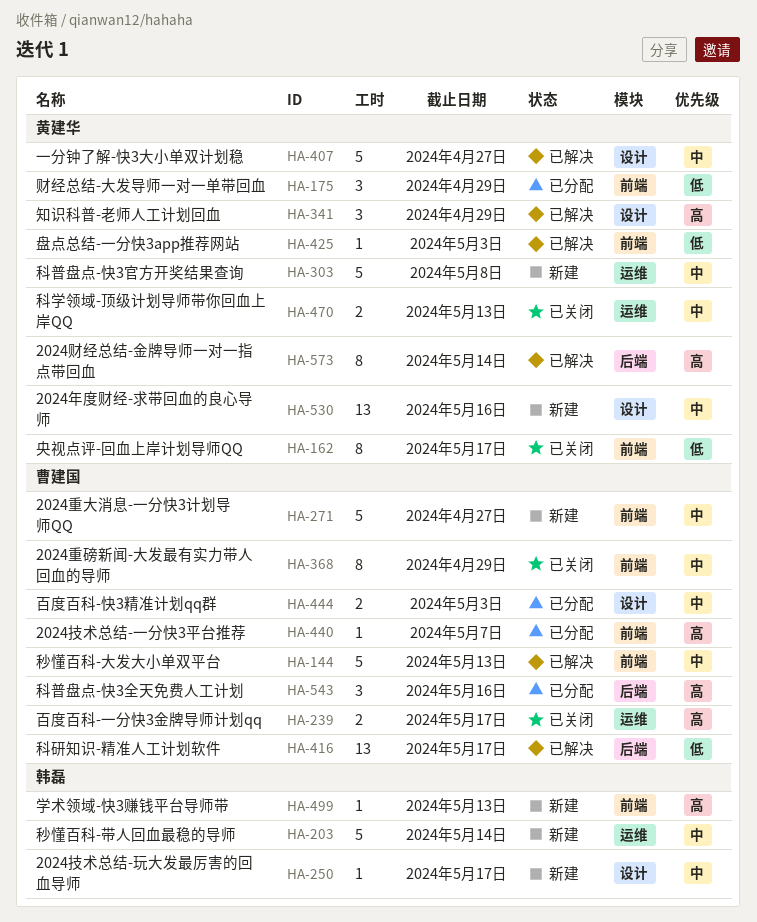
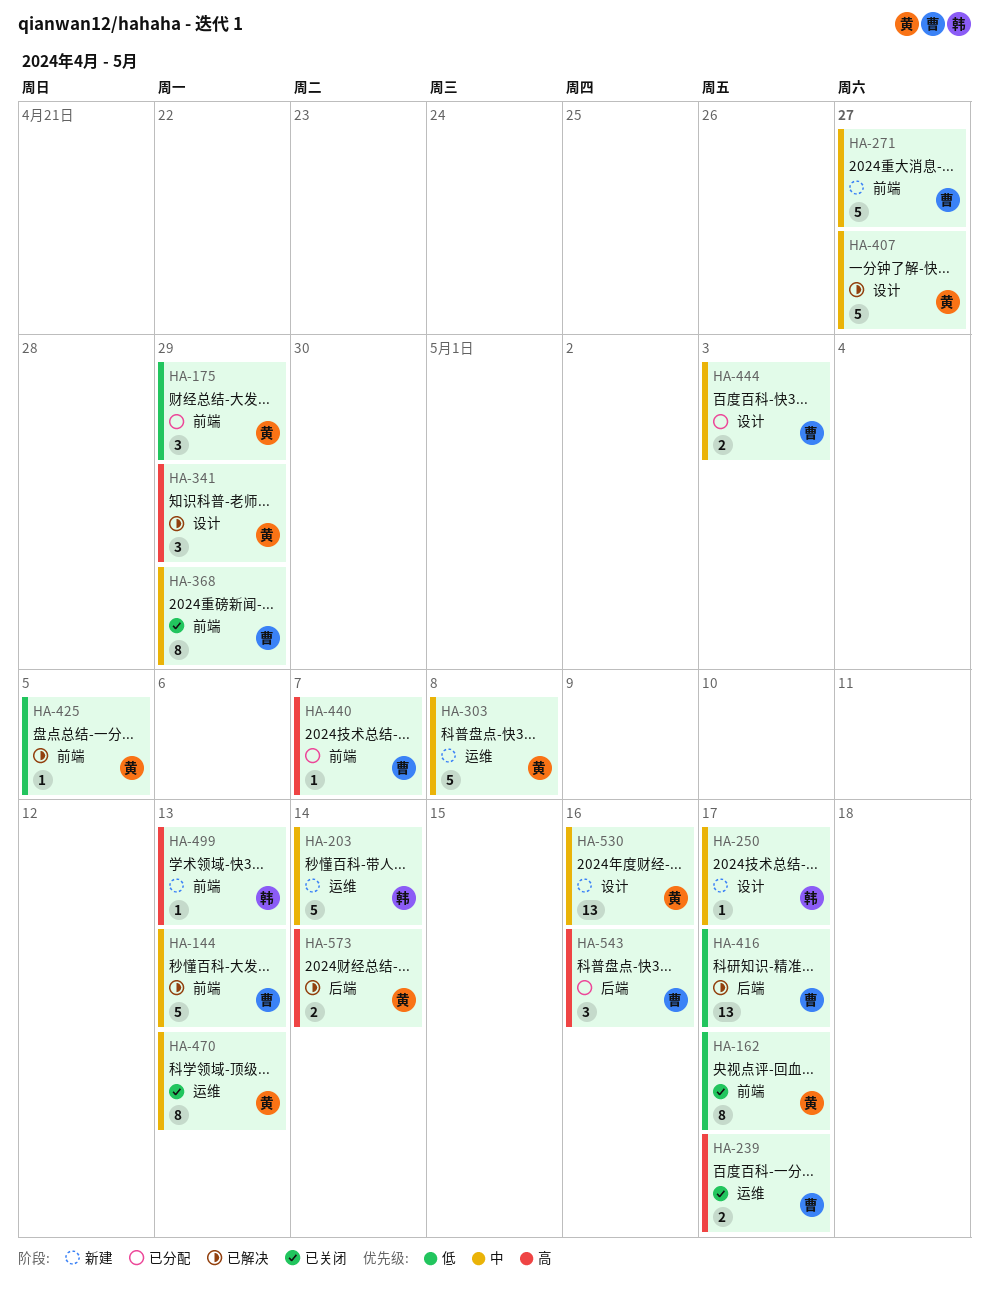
HA-425, due: May 3 -> May 5
HA-470, estimate: 2 -> 8
HA-573, estimate: 8 -> 2

